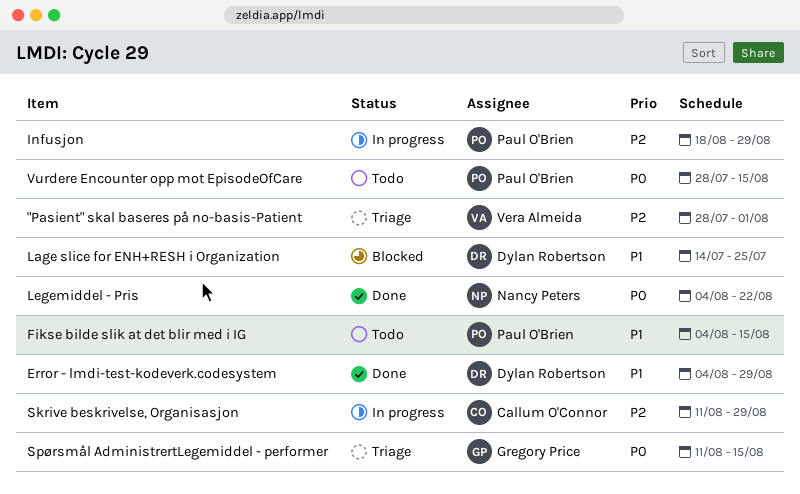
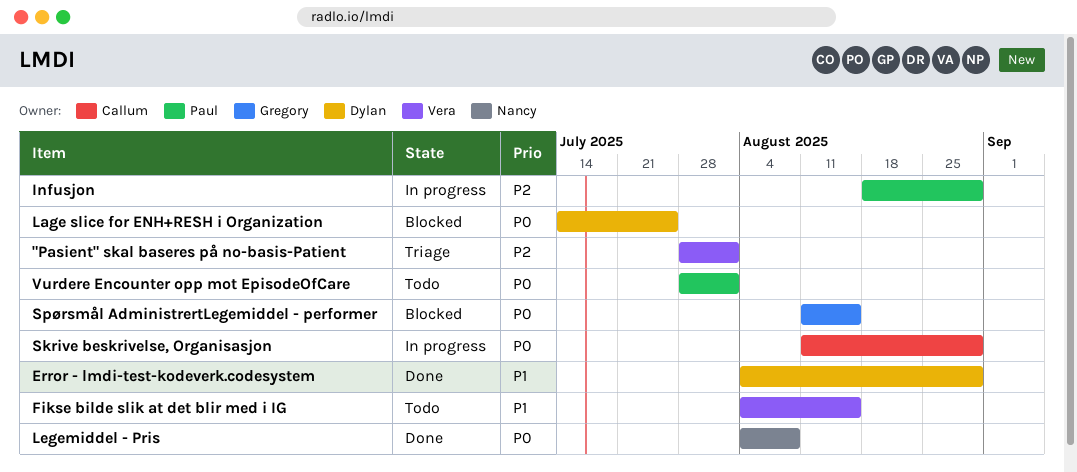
Fikse bilde slik at det blir med i IG, owner: Paul O'Brien -> Vera Almeida
Lage slice for ENH+RESH i Organization, priority: P1 -> P0
Legemiddel - Pris, due: Aug 22 -> Aug 8
Skrive beskrivelse, Organisasjon, priority: P2 -> P0
Spørsmål AdministrertLegemiddel - performer, status: Triage -> Blocked
Vurdere Encounter opp mot EpisodeOfCare, due: Aug 15 -> Aug 1

